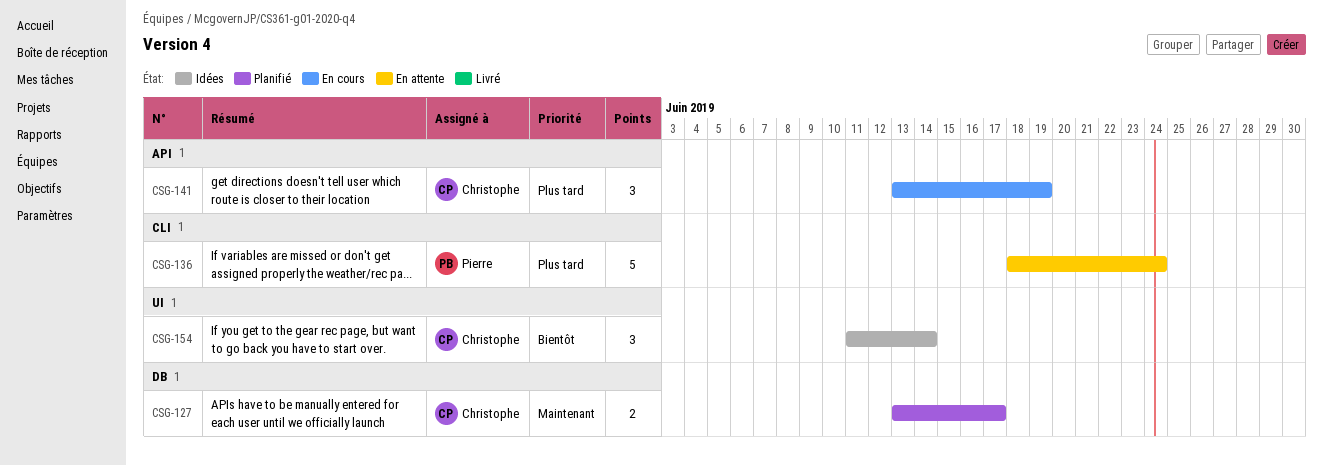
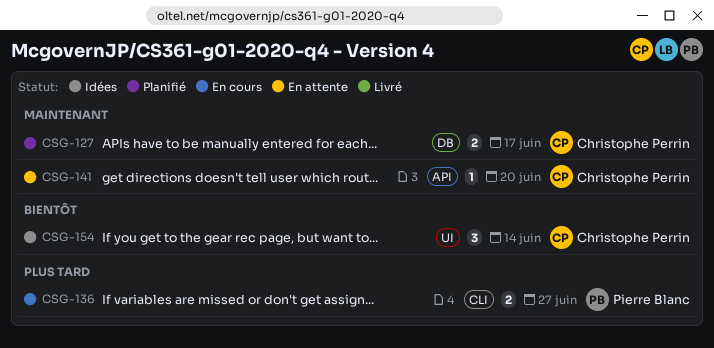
CSG-136, status: En attente -> En cours
CSG-136, estimate: 5 -> 2
CSG-136, due: Jun 24 -> Jun 27
CSG-141, status: En cours -> En attente
CSG-141, priority: Plus tard -> Maintenant
CSG-141, estimate: 3 -> 1
CSG-141, due: Jun 19 -> Jun 20

